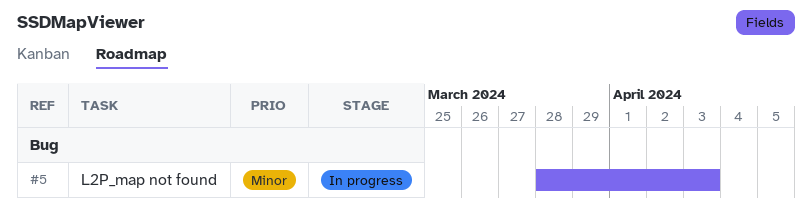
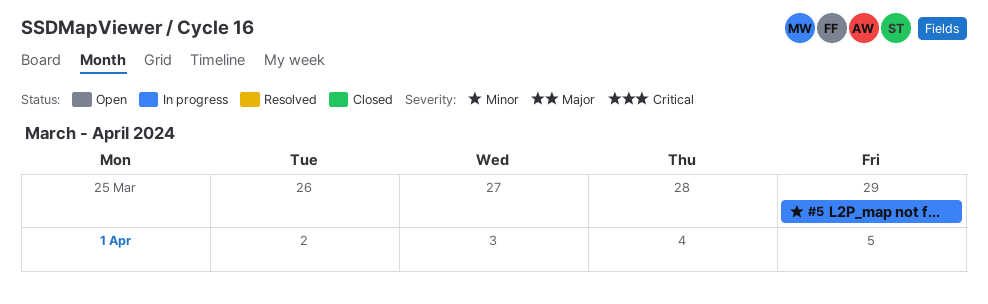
#5, start: Mar 28 -> Mar 29
#5, due: Apr 3 -> Mar 29

